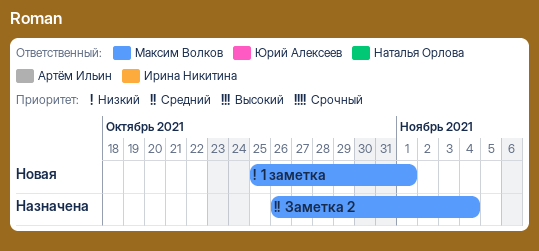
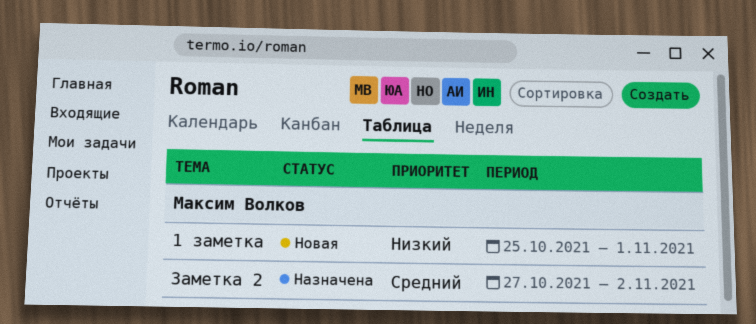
Заметка 2, start: Oct 26 -> Oct 27
Заметка 2, due: Nov 4 -> Nov 2

